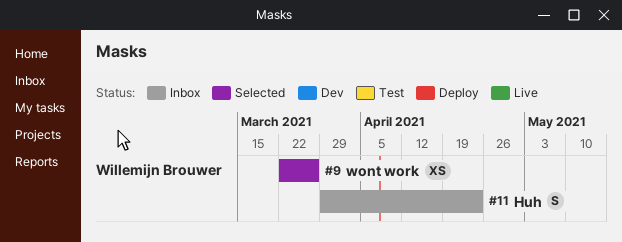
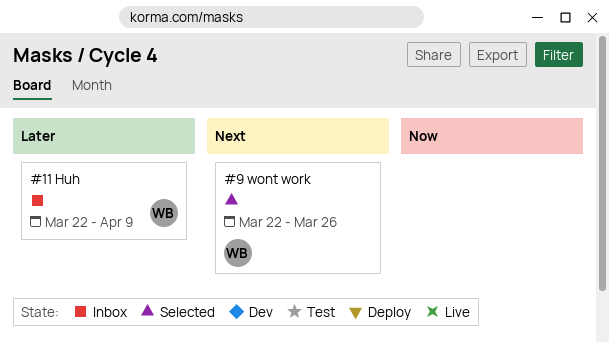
#11, start: Mar 29 -> Mar 22
#11, due: Apr 23 -> Apr 9

